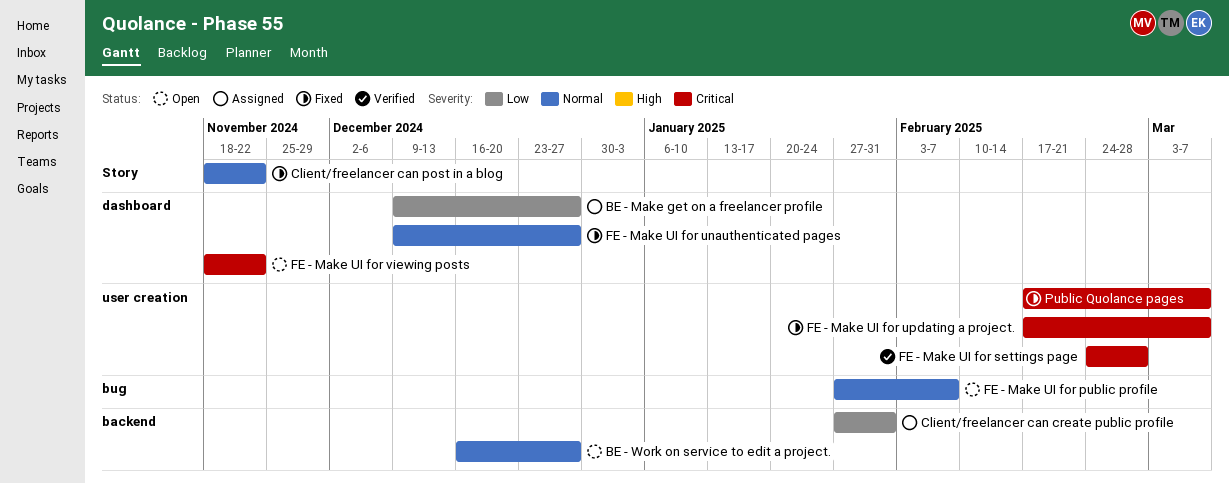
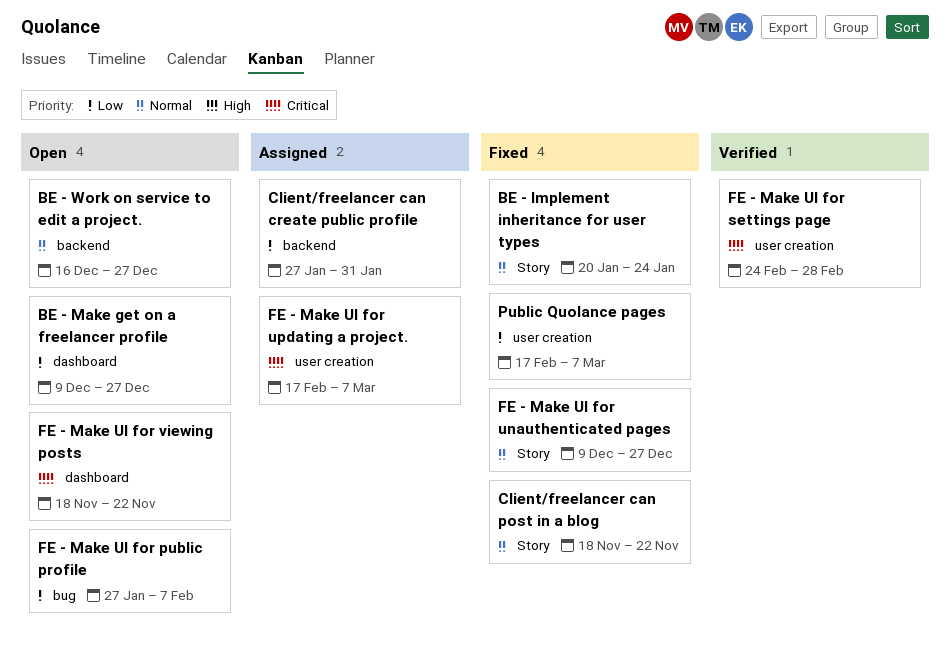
BE - Implement inheritance for user types: none -> present
BE - Make get on a freelancer profile, status: Assigned -> Open
FE - Make UI for public profile, priority: Normal -> Low
FE - Make UI for unauthenticated pages, label: dashboard -> Story
FE - Make UI for updating a project., status: Fixed -> Assigned
Public Quolance pages, priority: Critical -> Low

